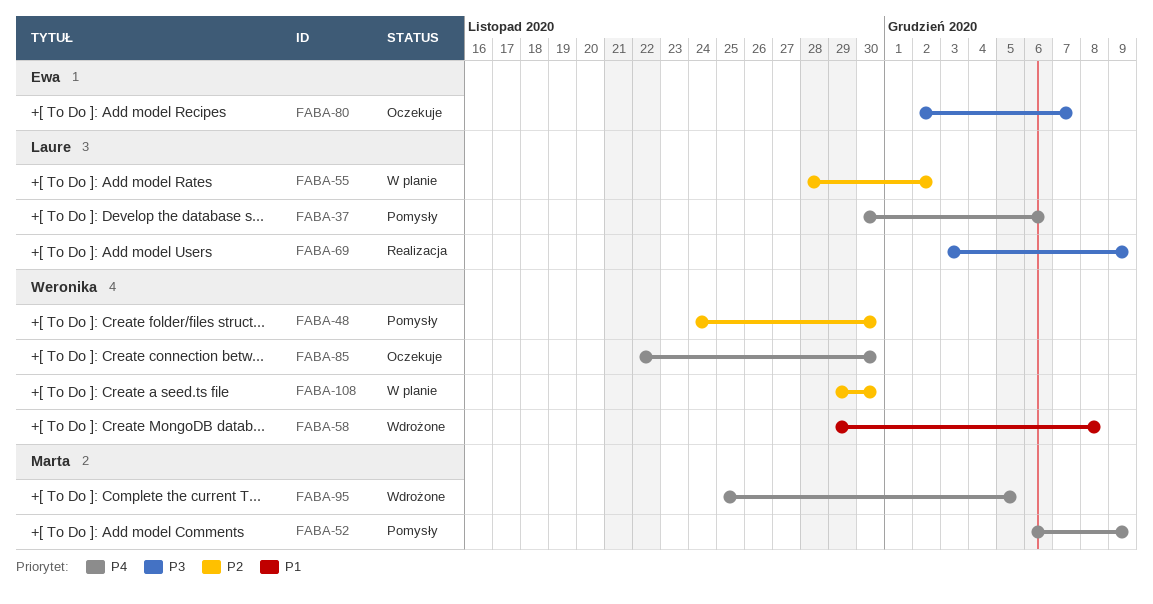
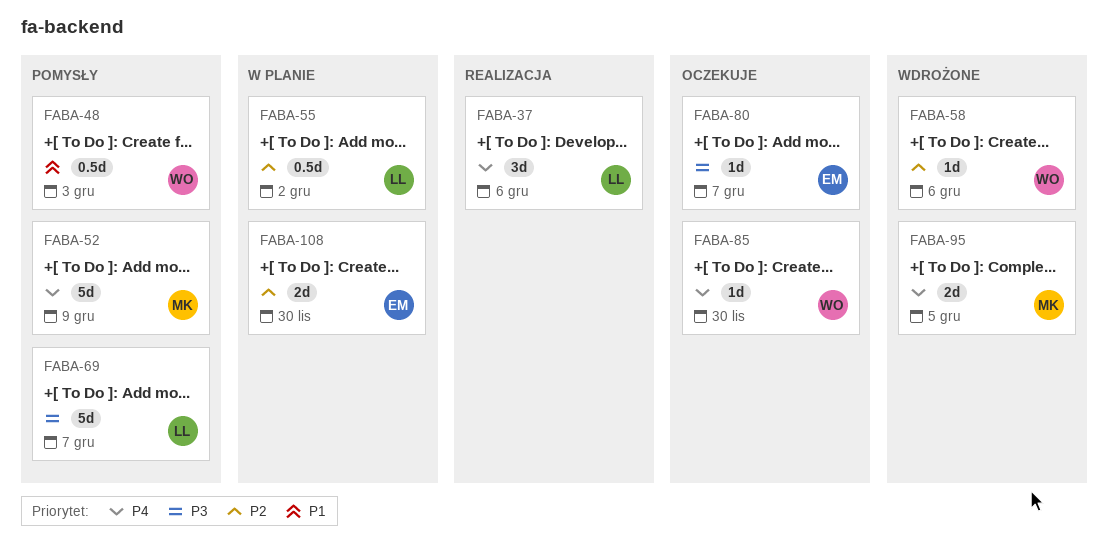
FABA-37, status: Pomysły -> Realizacja
FABA-48, priority: P2 -> P1
FABA-48, due: Nov 30 -> Dec 3
FABA-58, priority: P1 -> P2
FABA-58, due: Dec 8 -> Dec 6
FABA-69, status: Realizacja -> Pomysły
FABA-69, due: Dec 9 -> Dec 7
FABA-108, owner: Weronika -> Ewa

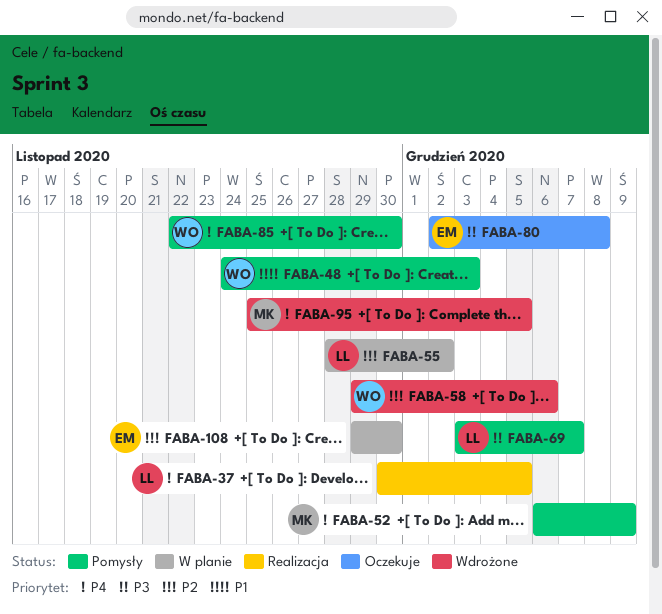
FABA-37, due: Dec 6 -> Dec 5
FABA-80, due: Dec 7 -> Dec 8
FABA-85, status: Oczekuje -> Pomysły

